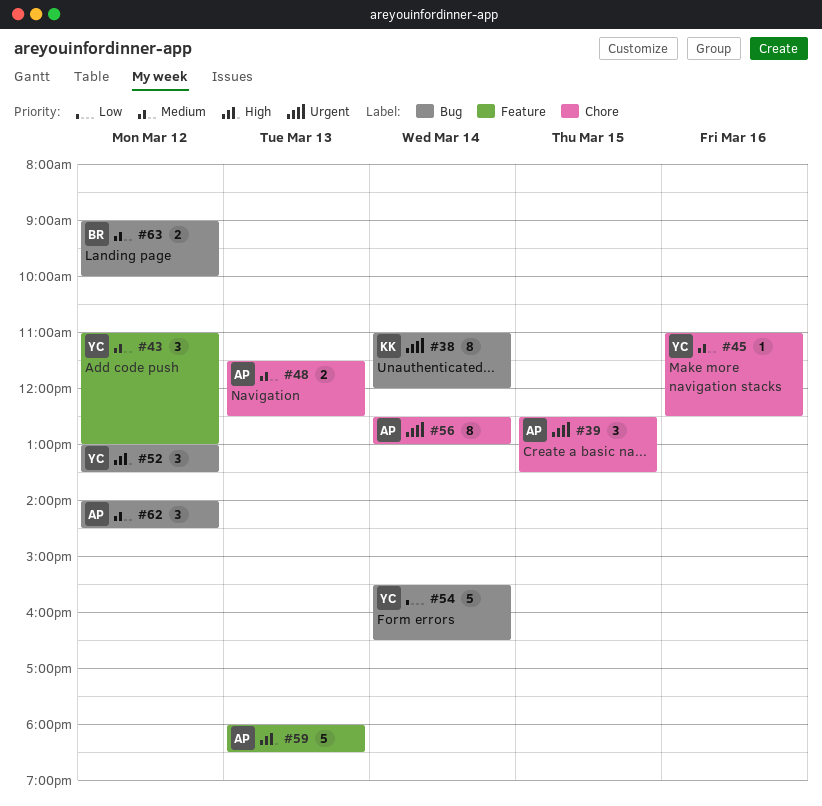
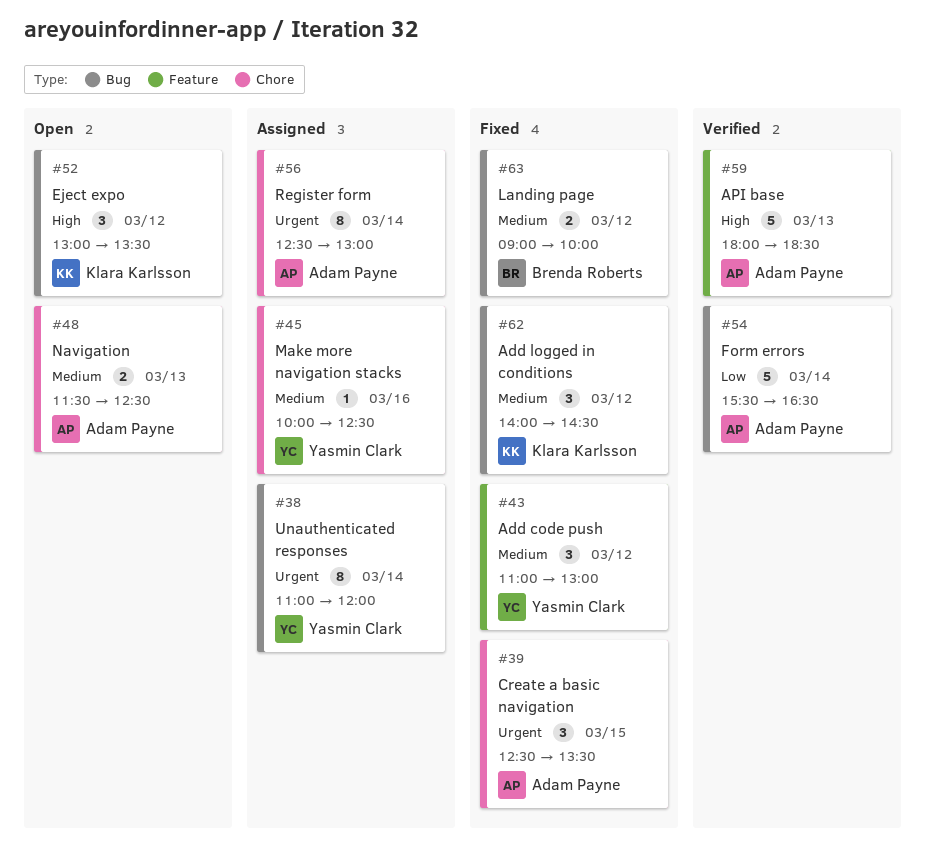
#38, owner: Klara Karlsson -> Yasmin Clark
#45, begins: 11:00 -> 10:00
#52, owner: Yasmin Clark -> Klara Karlsson
#54, owner: Yasmin Clark -> Adam Payne
#62, owner: Adam Payne -> Klara Karlsson

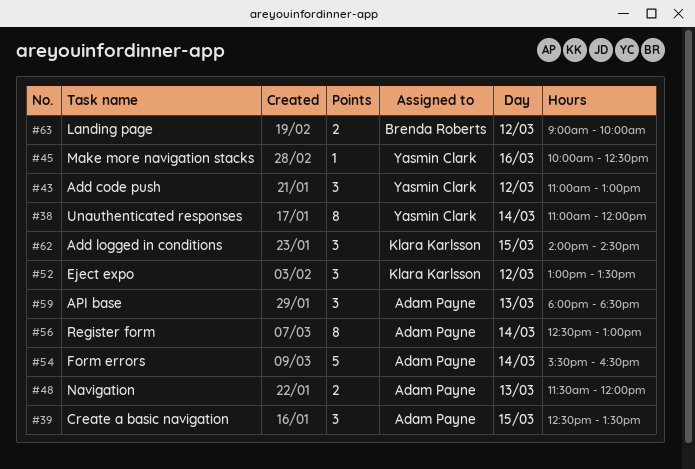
#48, ends: 12:30 -> 12:00
#59, estimate: 5 -> 3
#62, day: Mar 12 -> Mar 15

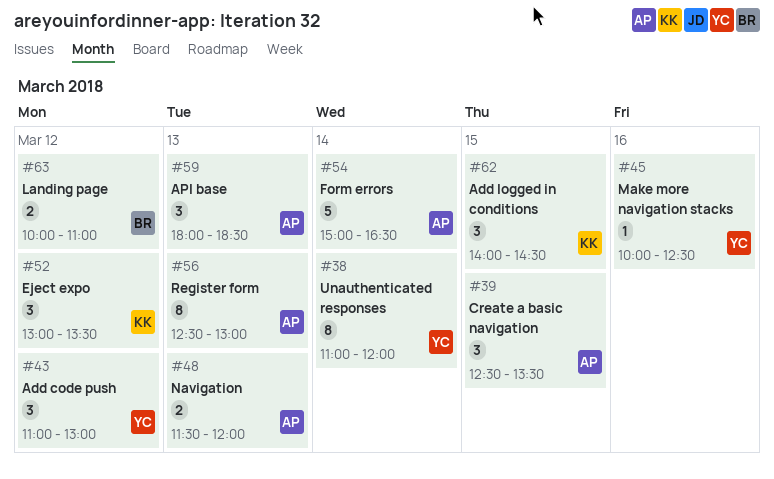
#54, begins: 15:30 -> 15:00
#56, day: Mar 14 -> Mar 13
#63, begins: 09:00 -> 10:00
#63, ends: 10:00 -> 11:00

